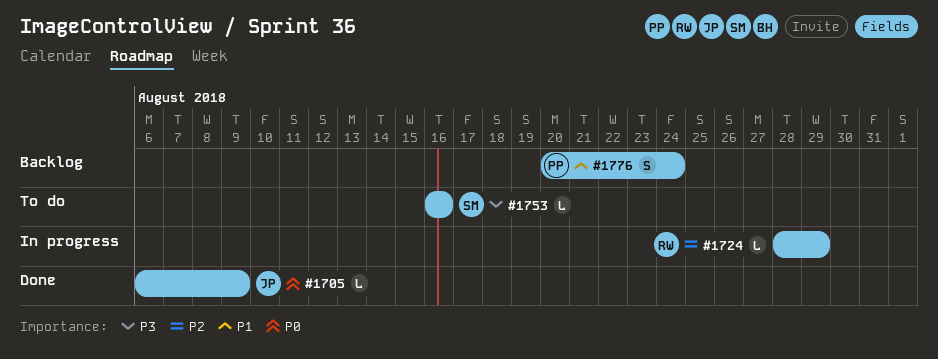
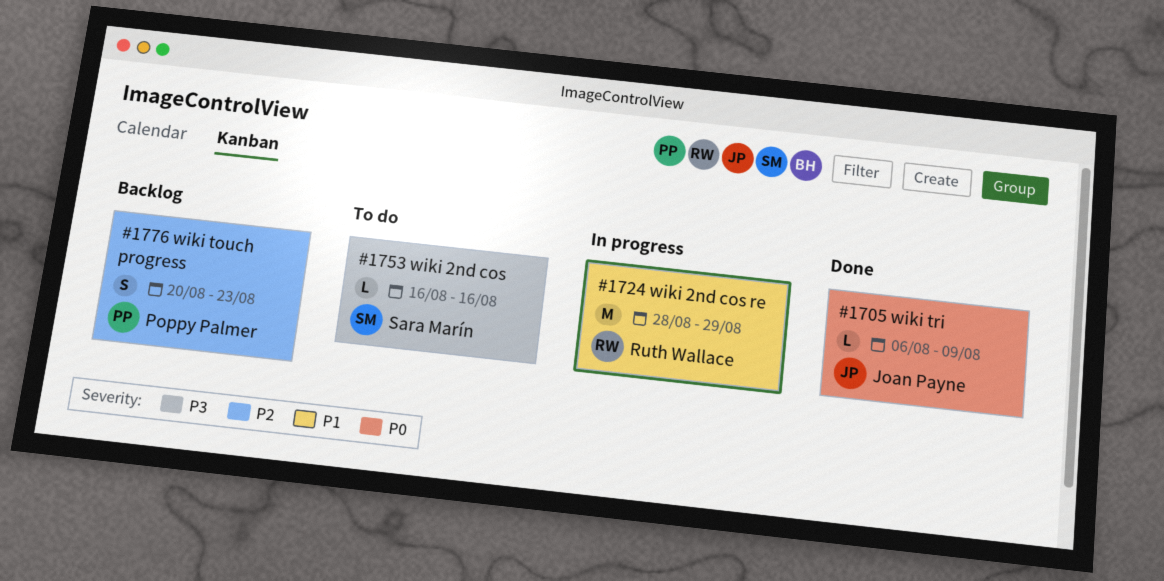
#1724, priority: P2 -> P1
#1724, estimate: L -> M
#1776, priority: P1 -> P2
#1776, due: Aug 24 -> Aug 23

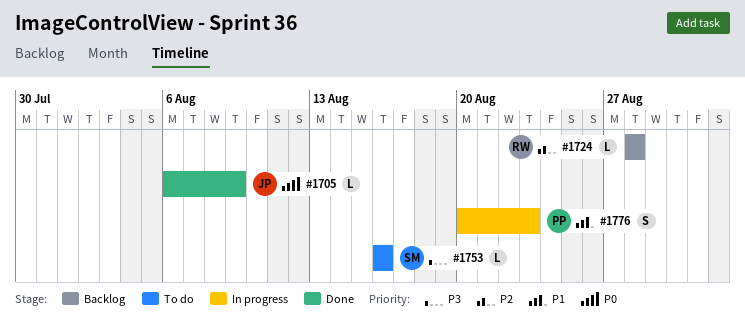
#1724, status: In progress -> Backlog
#1724, priority: P1 -> P2
#1724, estimate: M -> L
#1724, due: Aug 29 -> Aug 28
#1776, status: Backlog -> In progress
#1776, priority: P2 -> P1

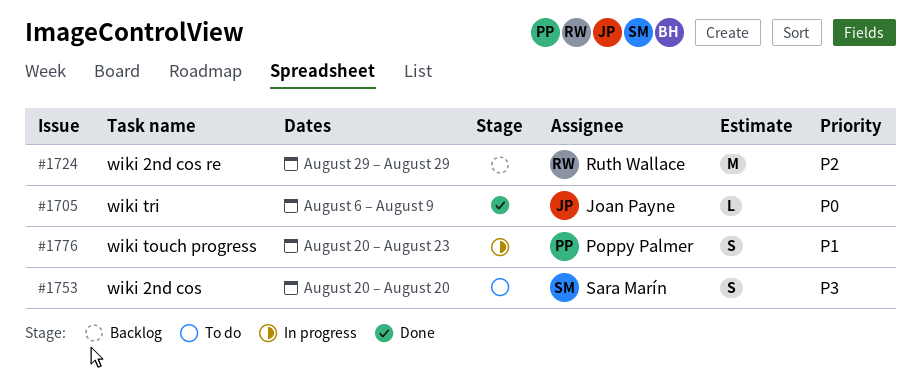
#1724, estimate: L -> M
#1724, start: Aug 28 -> Aug 29
#1724, due: Aug 28 -> Aug 29
#1753, estimate: L -> S
#1753, start: Aug 16 -> Aug 20
#1753, due: Aug 16 -> Aug 20

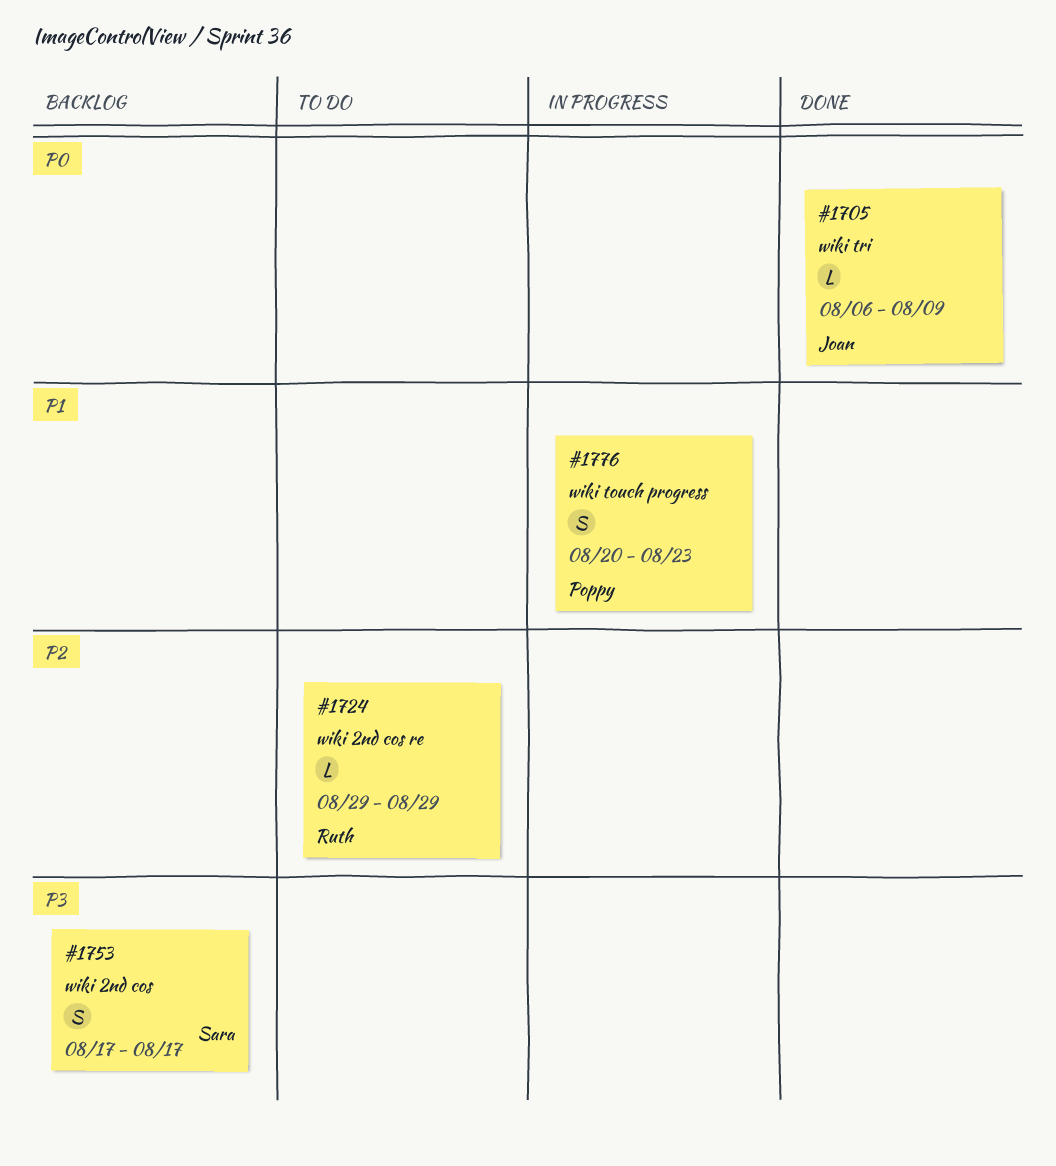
#1724, status: Backlog -> To do
#1724, estimate: M -> L
#1753, status: To do -> Backlog
#1753, start: Aug 20 -> Aug 17
#1753, due: Aug 20 -> Aug 17

